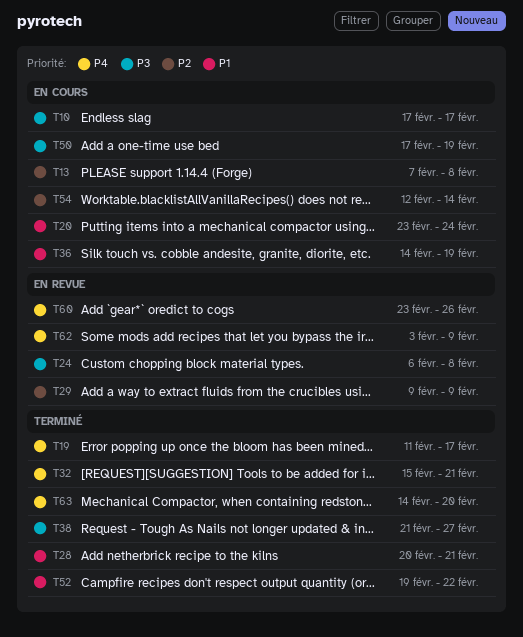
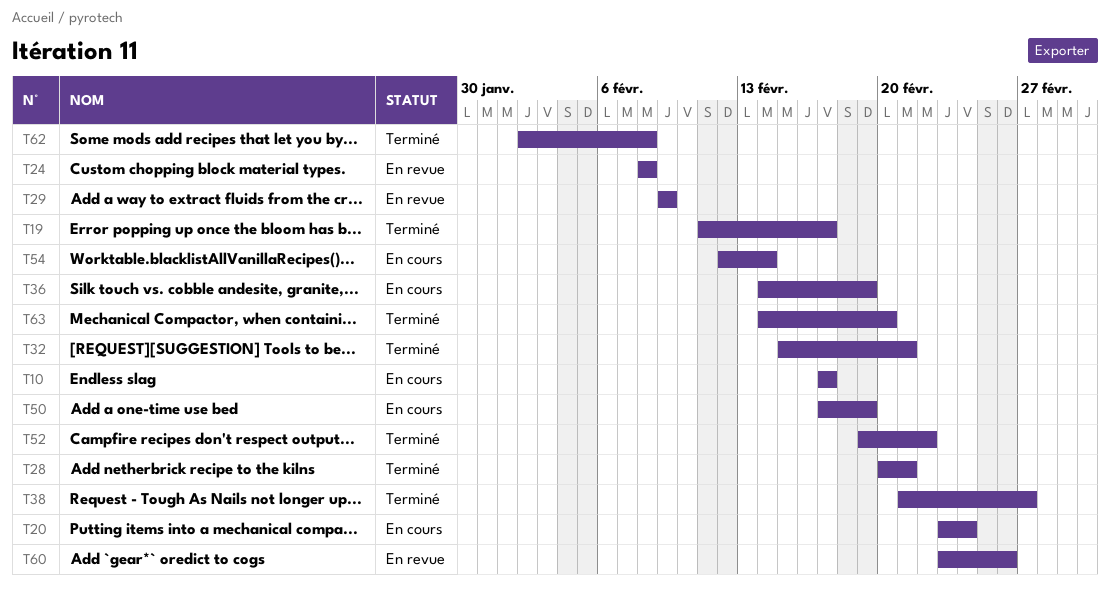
T13: present -> none
T24, start: Feb 6 -> Feb 8
T62, status: En revue -> Terminé
T62, start: Feb 3 -> Feb 2
T62, due: Feb 9 -> Feb 8

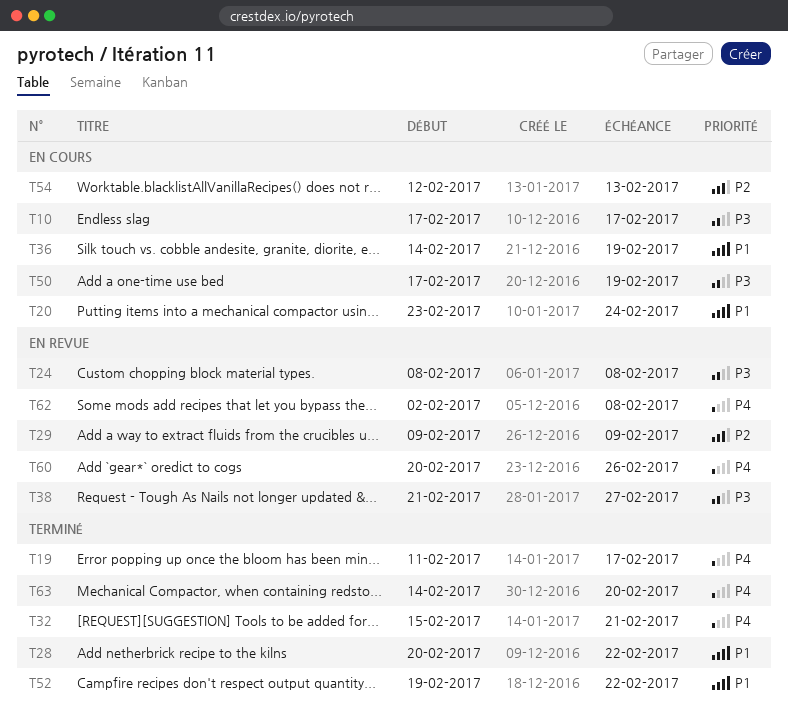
T28, due: Feb 21 -> Feb 22
T38, status: Terminé -> En revue
T54, due: Feb 14 -> Feb 13
T60, start: Feb 23 -> Feb 20
T62, status: Terminé -> En revue

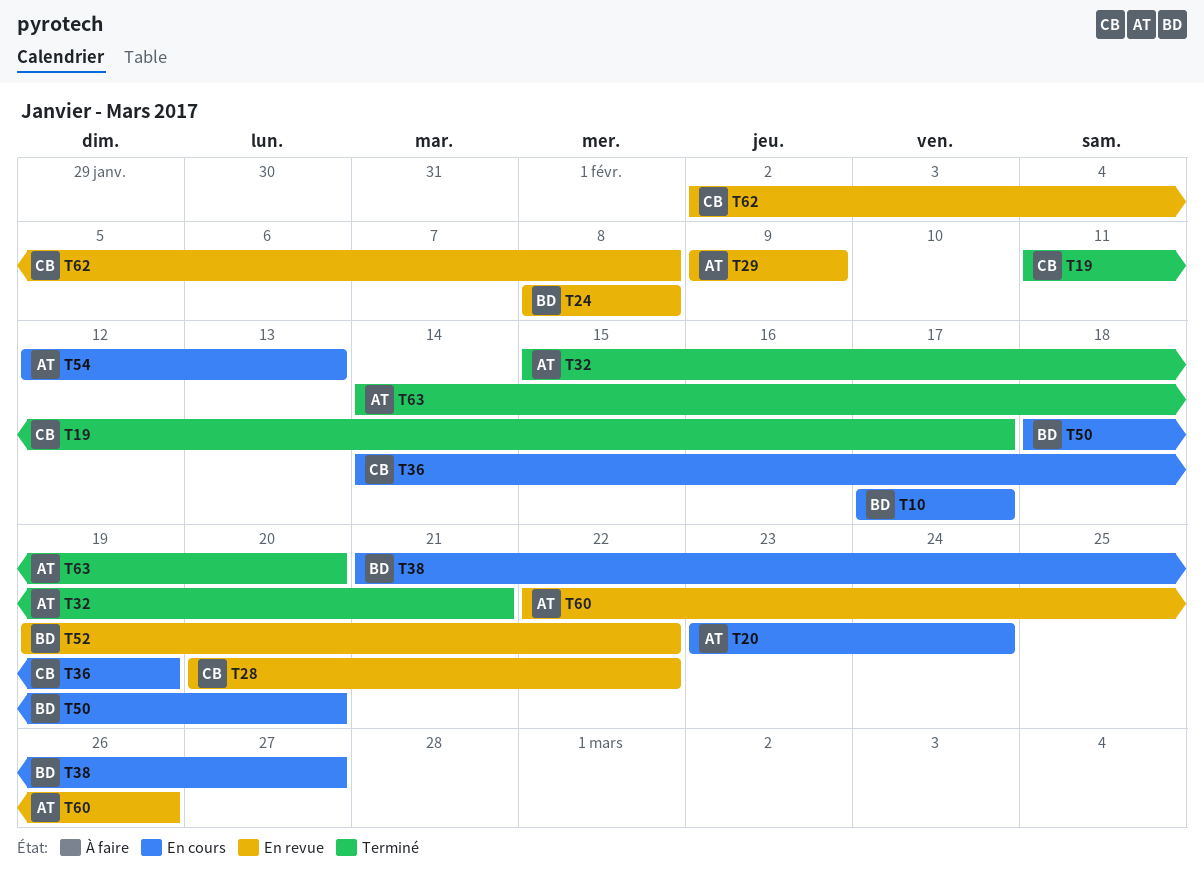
T28, status: Terminé -> En revue
T38, status: En revue -> En cours
T50, start: Feb 17 -> Feb 18
T50, due: Feb 19 -> Feb 20
T52, status: Terminé -> En revue
T60, start: Feb 20 -> Feb 22

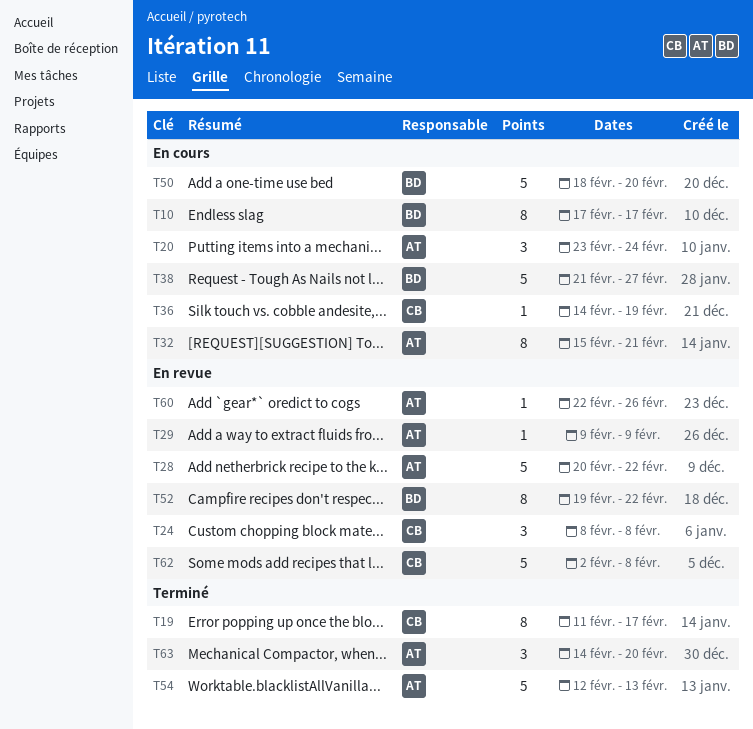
T24, owner: BD -> CB
T28, owner: CB -> AT
T32, status: Terminé -> En cours
T54, status: En cours -> Terminé

